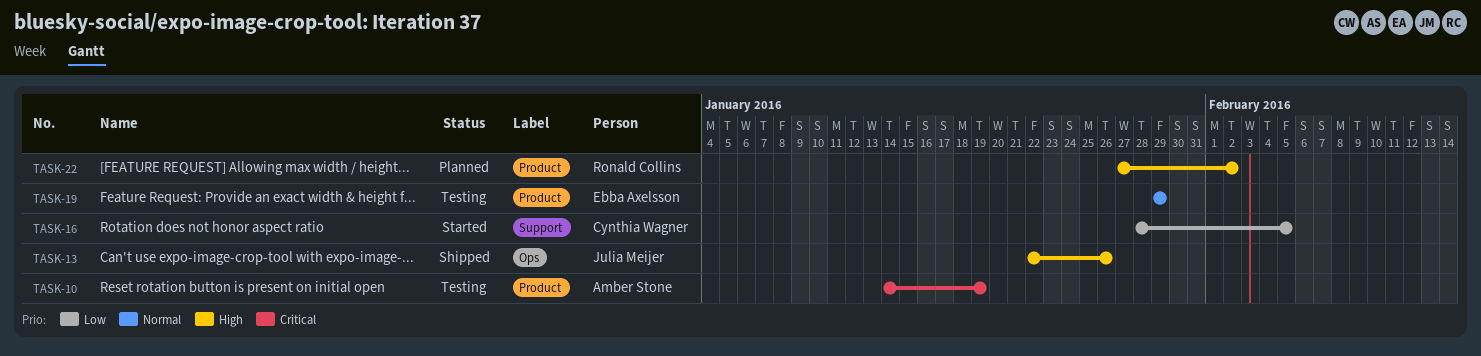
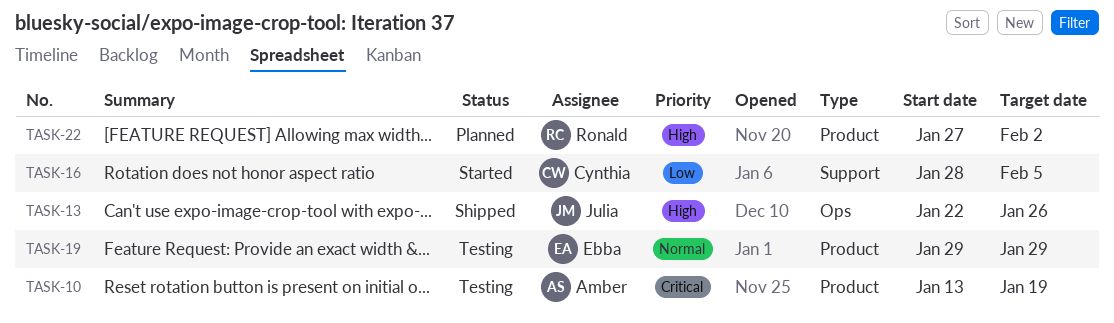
TASK-10, start: Jan 14 -> Jan 13

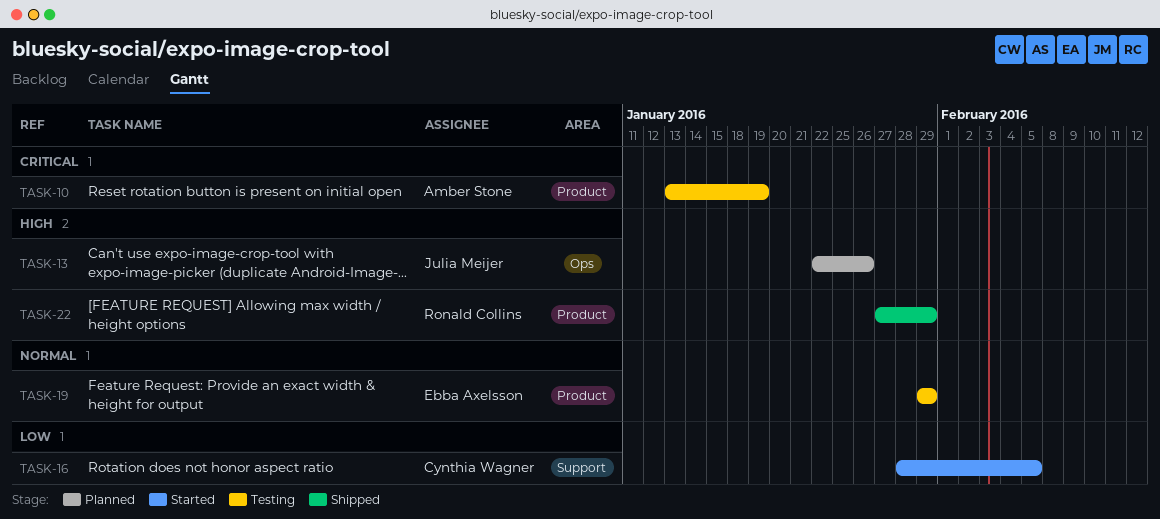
TASK-13, status: Shipped -> Planned
TASK-22, status: Planned -> Shipped
TASK-22, due: Feb 2 -> Jan 29

